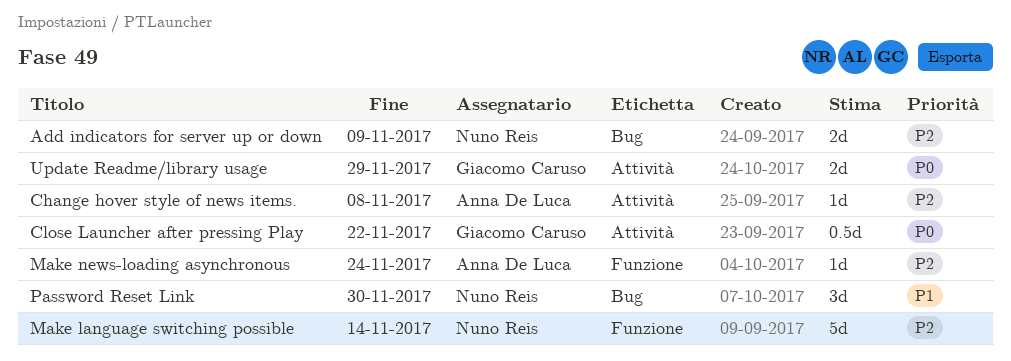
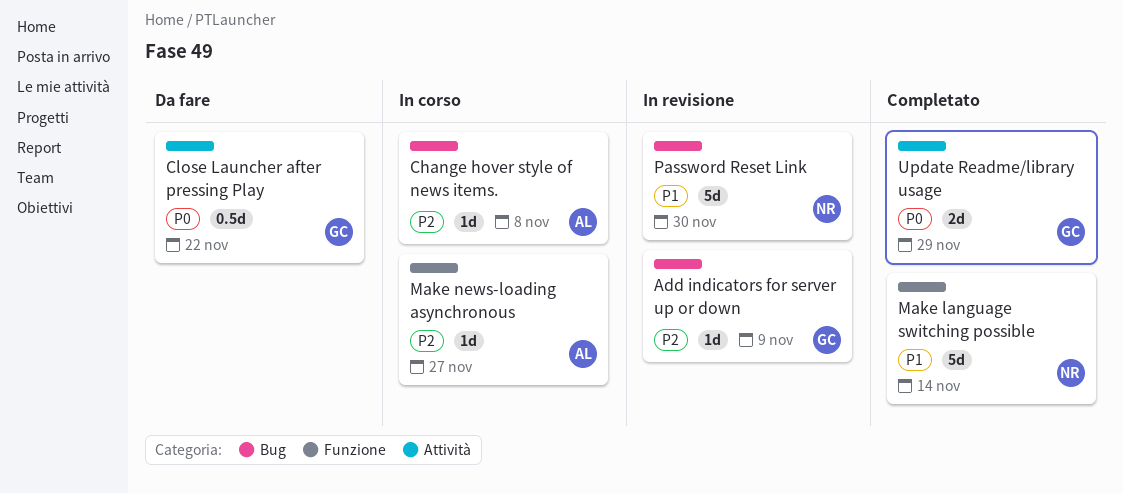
Add indicators for server up or down, owner: Nuno Reis -> Giacomo Caruso
Add indicators for server up or down, estimate: 2d -> 1d
Change hover style of news items., label: Attività -> Bug
Make language switching possible, priority: P2 -> P1
Make news-loading asynchronous, due: Nov 24 -> Nov 27
Password Reset Link, estimate: 3d -> 5d

